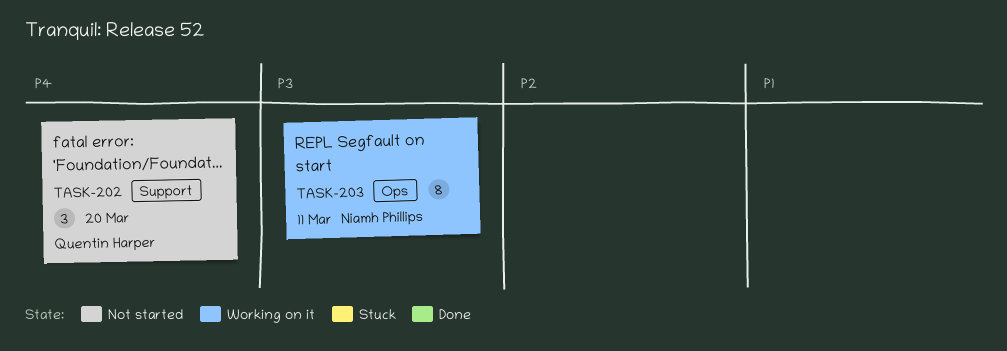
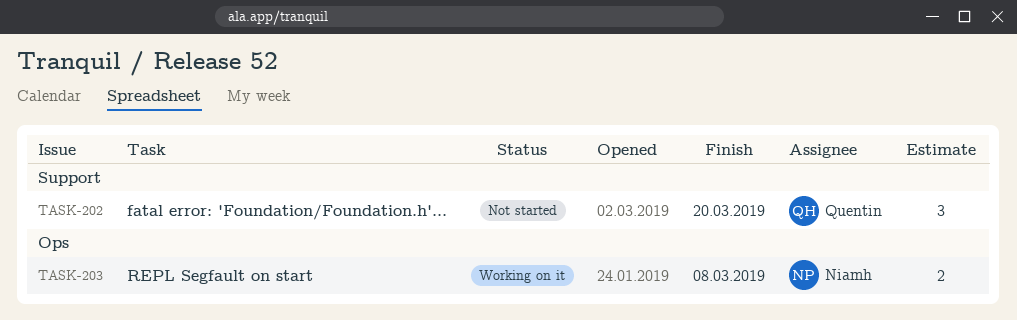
TASK-203, estimate: 8 -> 2
TASK-203, due: Mar 11 -> Mar 8

